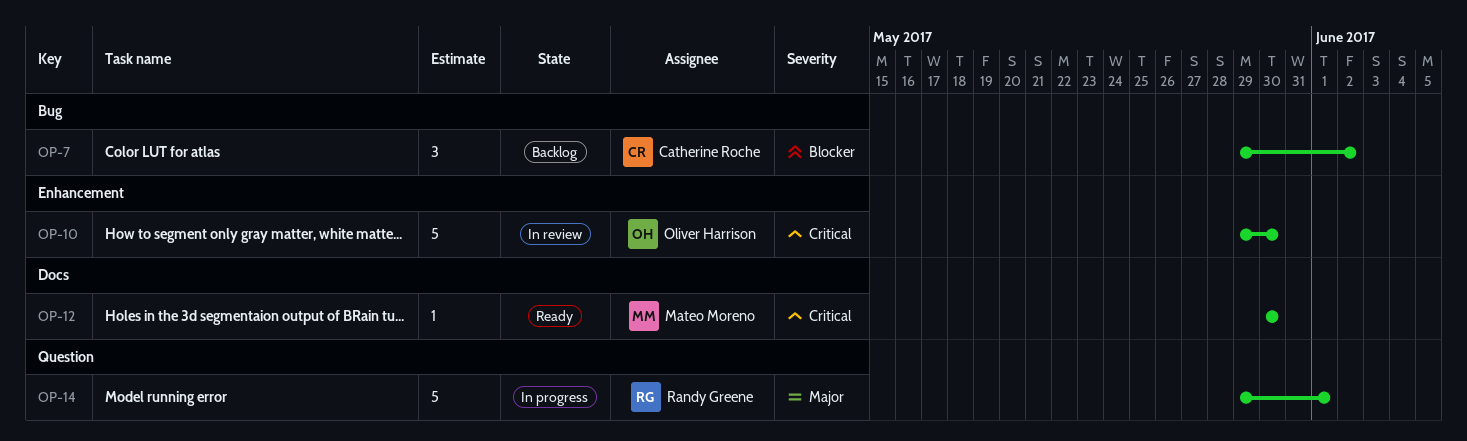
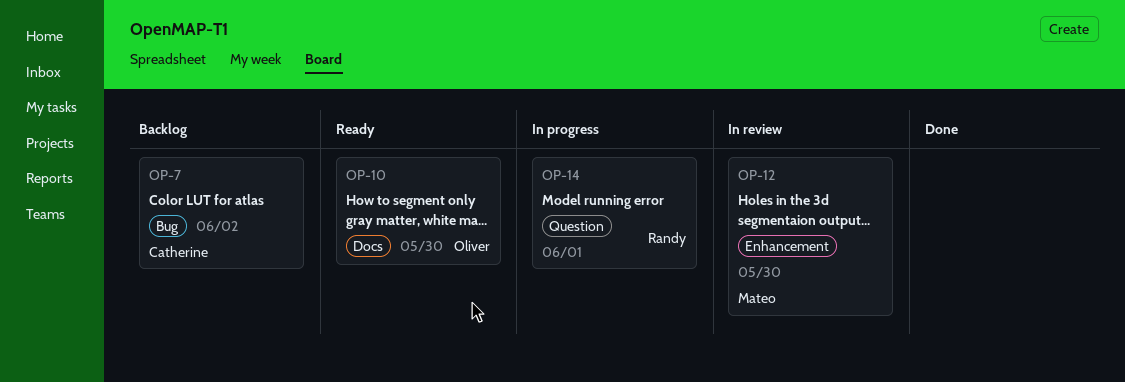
OP-10, status: In review -> Ready
OP-10, label: Enhancement -> Docs
OP-12, status: Ready -> In review
OP-12, label: Docs -> Enhancement

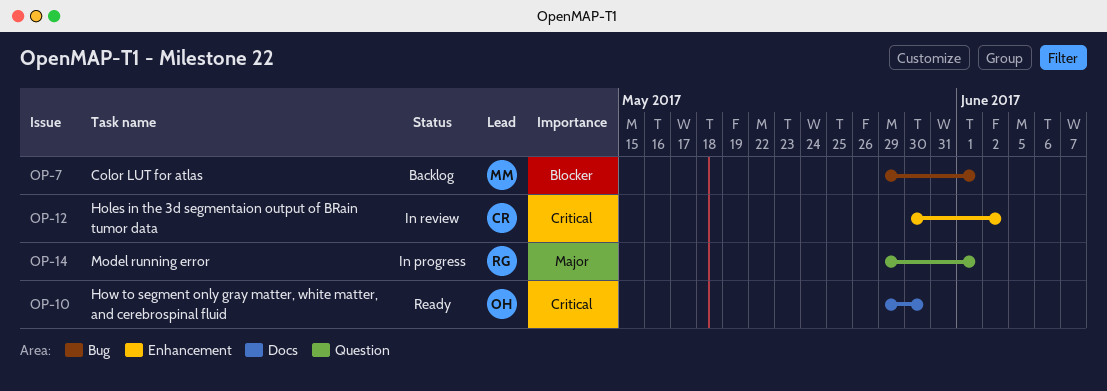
OP-7, owner: Catherine -> Mateo
OP-7, due: Jun 2 -> Jun 1
OP-12, owner: Mateo -> Catherine
OP-12, due: May 30 -> Jun 2

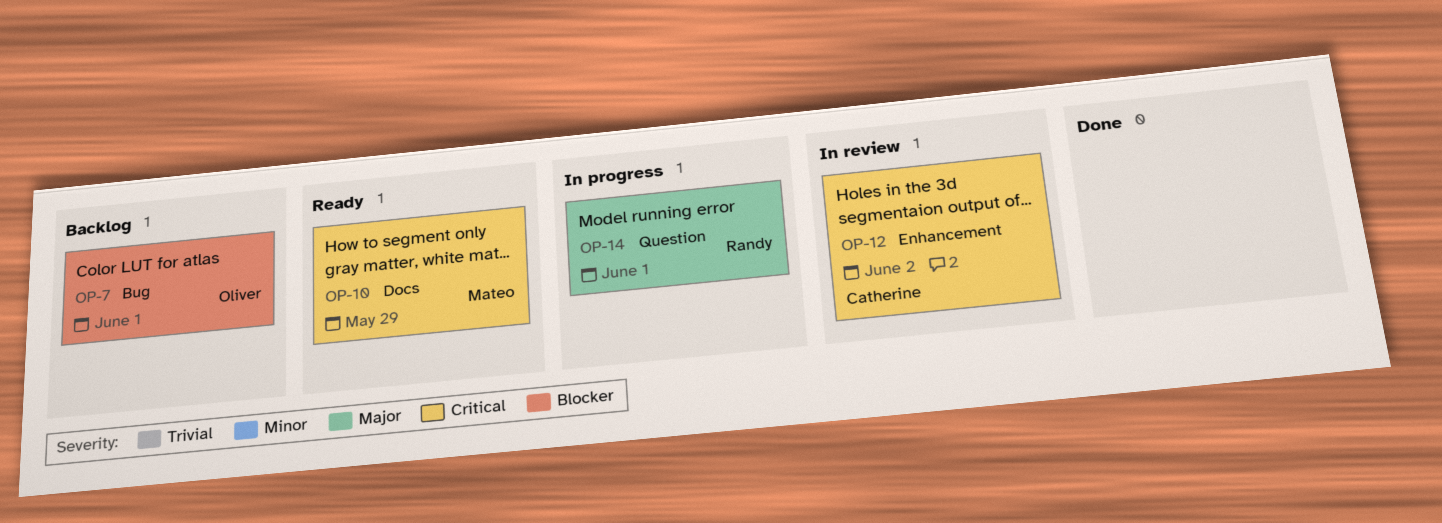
OP-7, owner: Mateo -> Oliver
OP-10, owner: Oliver -> Mateo
OP-10, due: May 30 -> May 29

